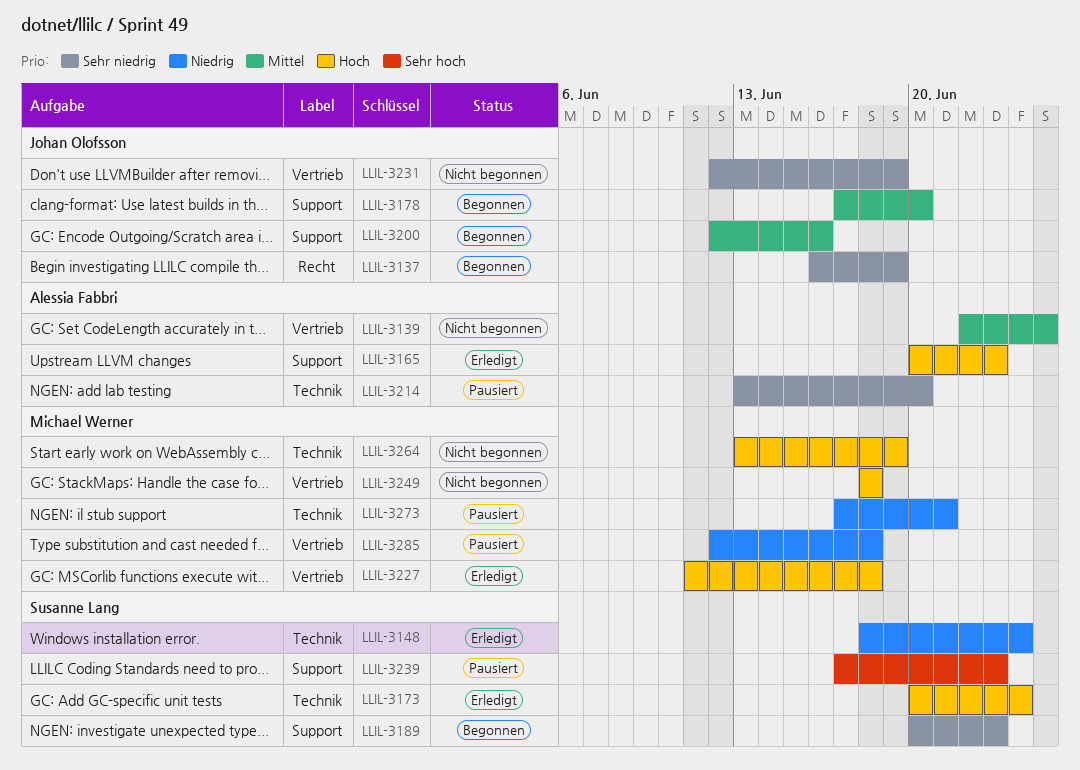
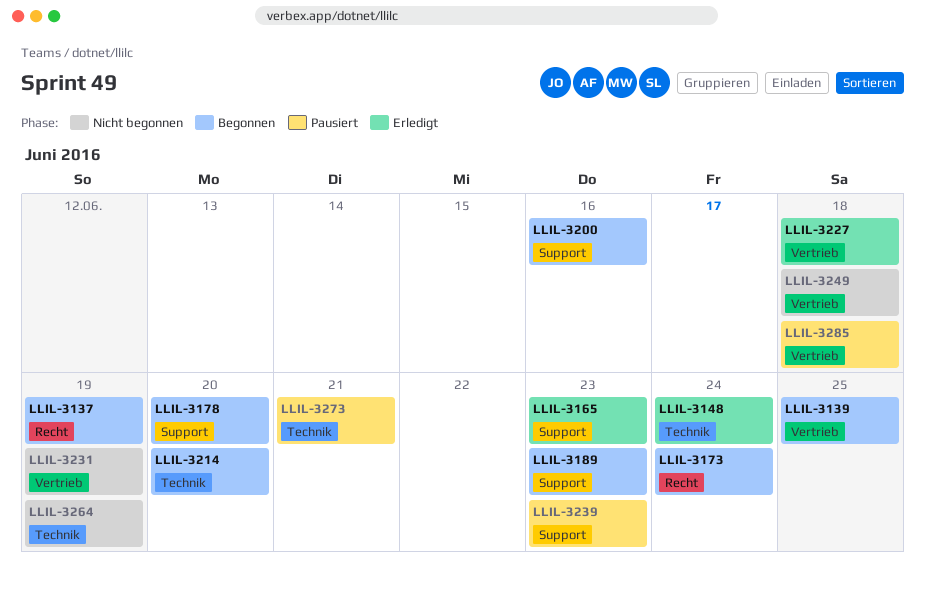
LLIL-3139, status: Nicht begonnen -> Begonnen
LLIL-3173, status: Erledigt -> Begonnen
LLIL-3173, label: Technik -> Recht
LLIL-3214, status: Pausiert -> Begonnen

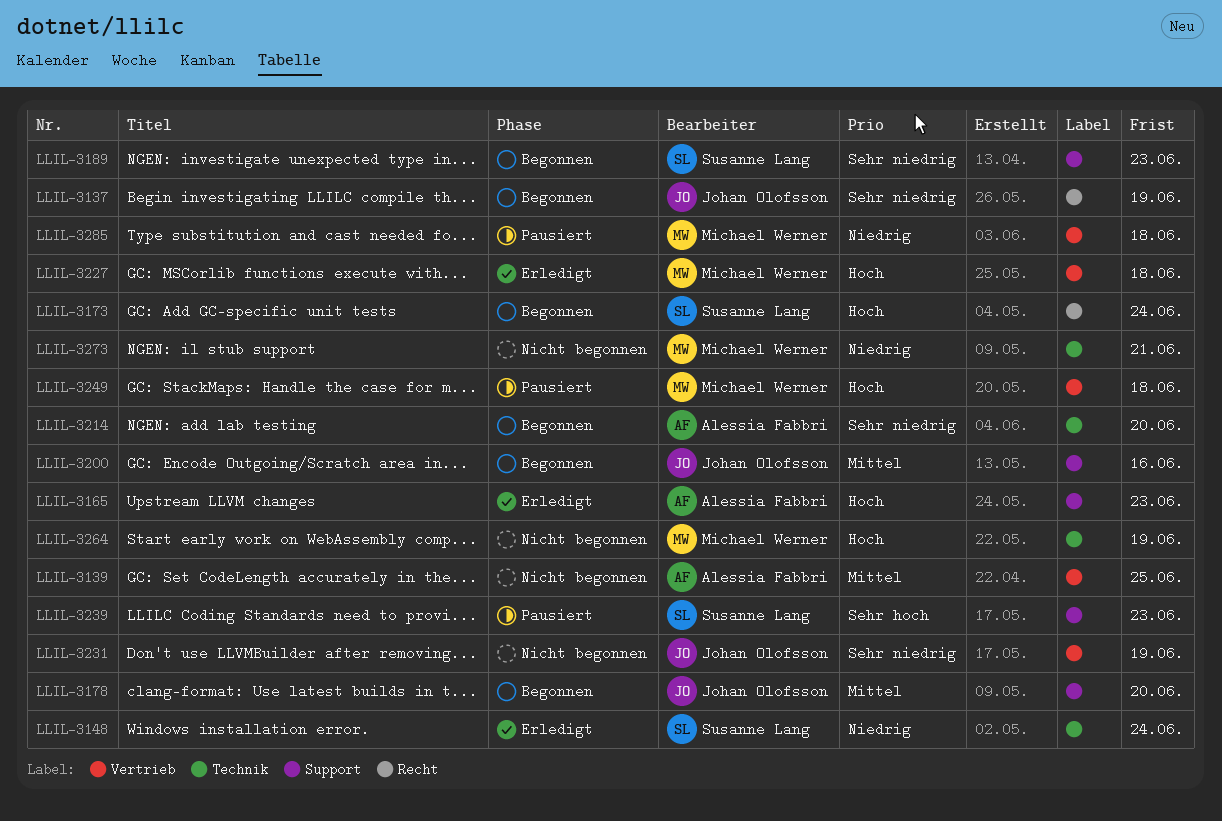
LLIL-3139, status: Begonnen -> Nicht begonnen
LLIL-3249, status: Nicht begonnen -> Pausiert
LLIL-3273, status: Pausiert -> Nicht begonnen

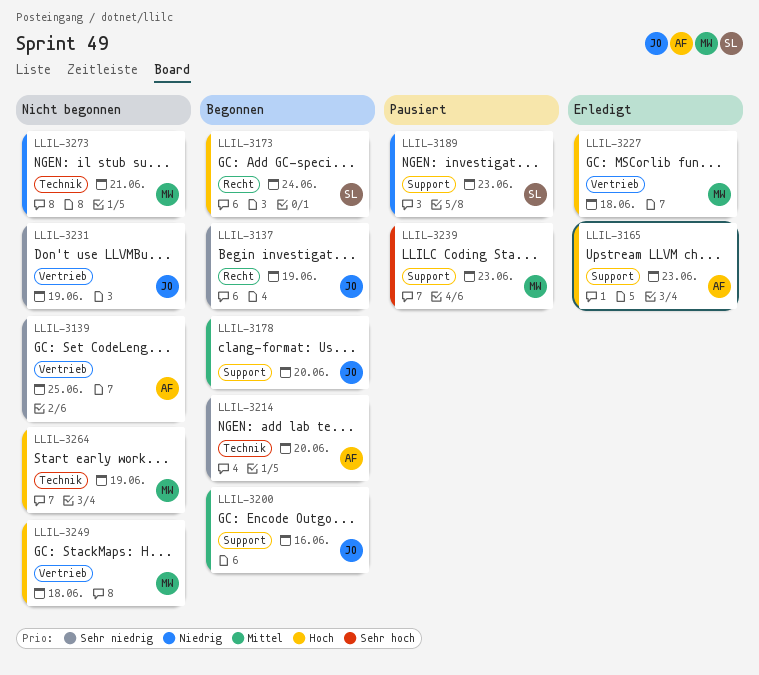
LLIL-3139, priority: Mittel -> Sehr niedrig
LLIL-3148: present -> none
LLIL-3189, status: Begonnen -> Pausiert
LLIL-3189, priority: Sehr niedrig -> Niedrig
LLIL-3239, owner: Susanne Lang -> Michael Werner
LLIL-3249, status: Pausiert -> Nicht begonnen
LLIL-3285: present -> none

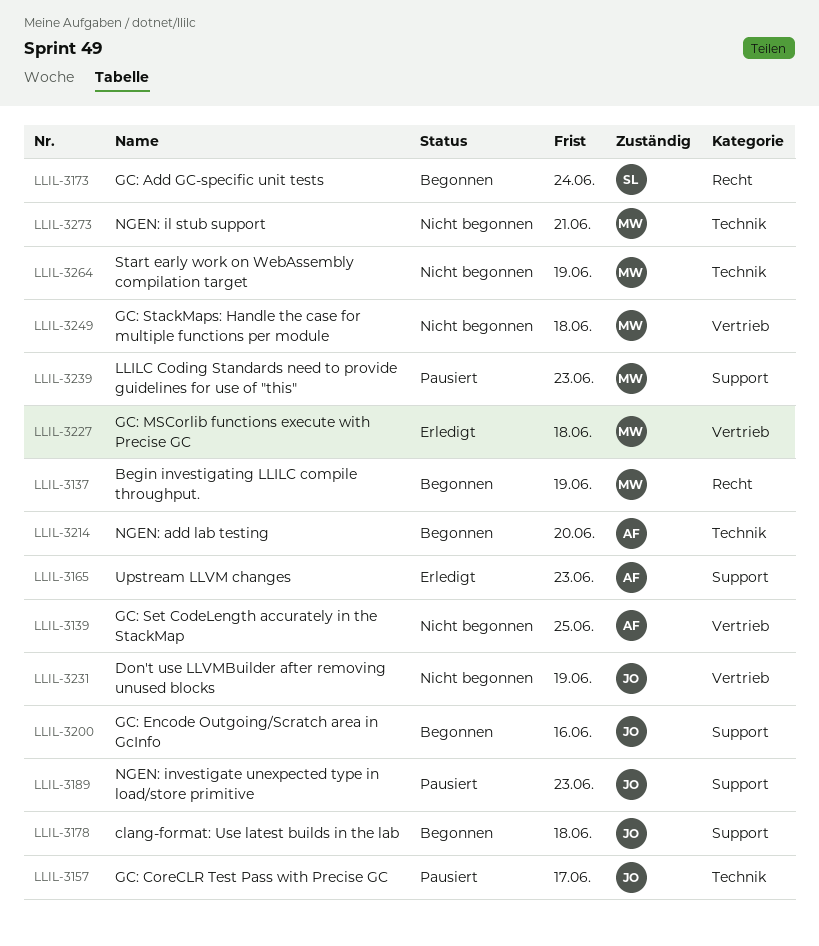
LLIL-3137, owner: JO -> MW
LLIL-3157: none -> present
LLIL-3178, due: Jun 20 -> Jun 18
LLIL-3189, owner: SL -> JO

